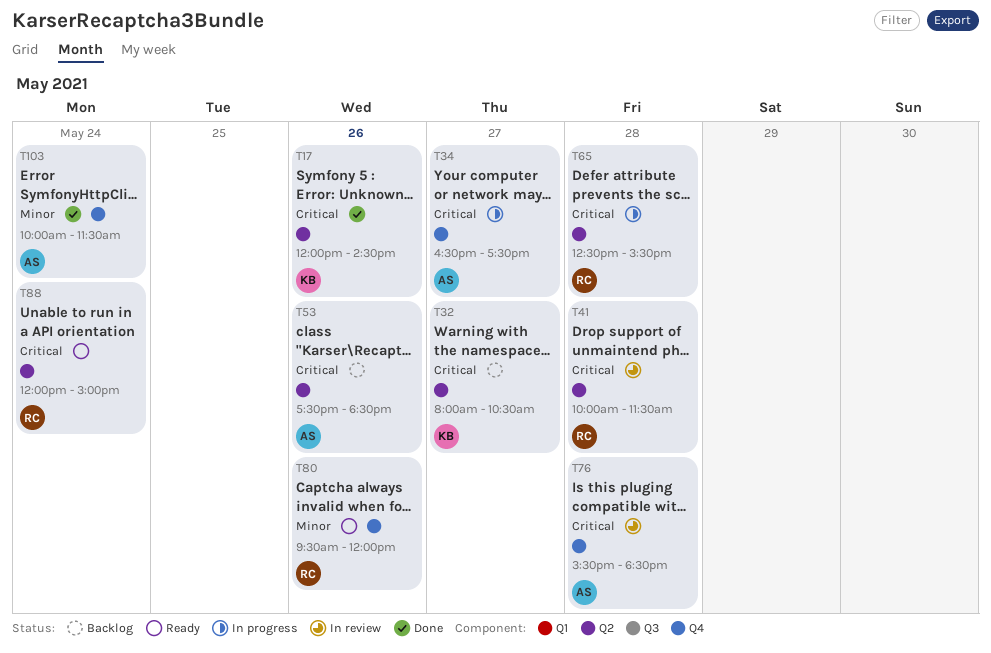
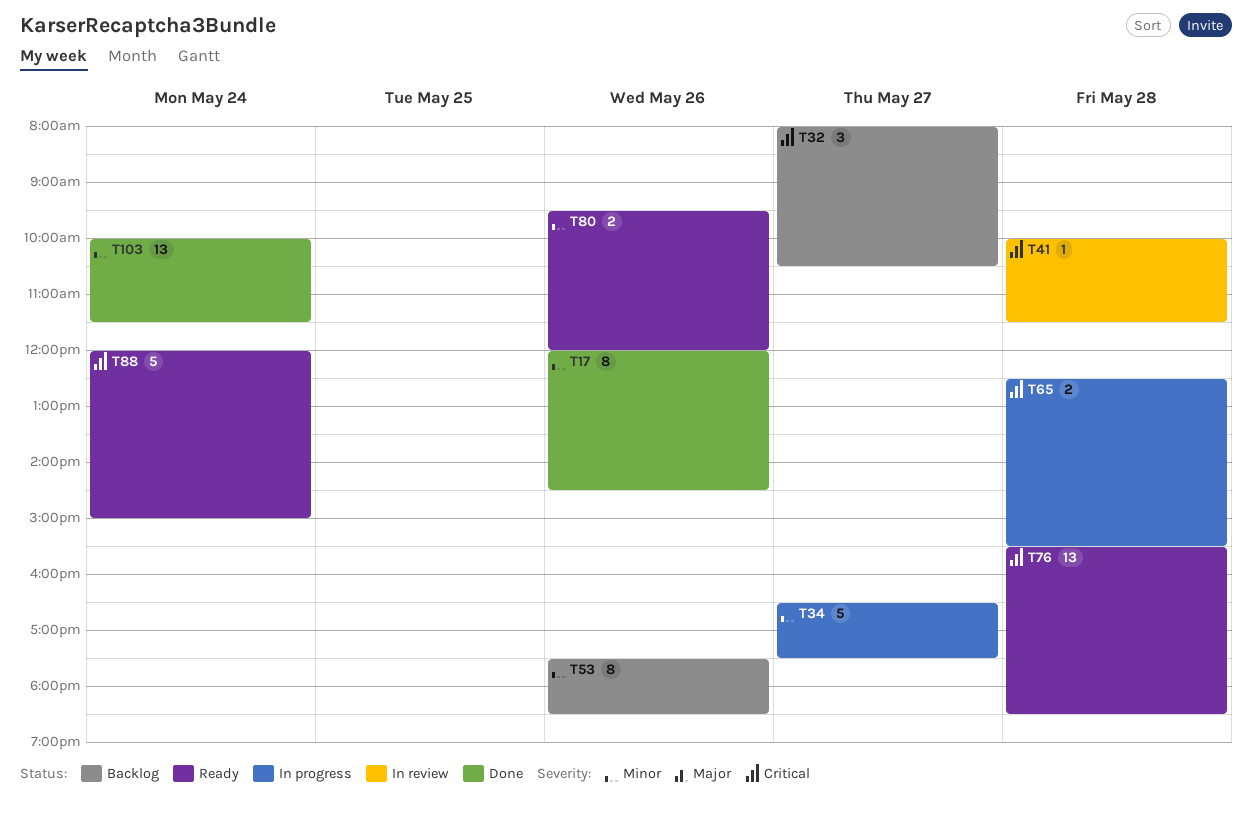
T17, priority: Critical -> Minor
T34, priority: Critical -> Minor
T53, priority: Critical -> Minor
T76, status: In review -> Ready

